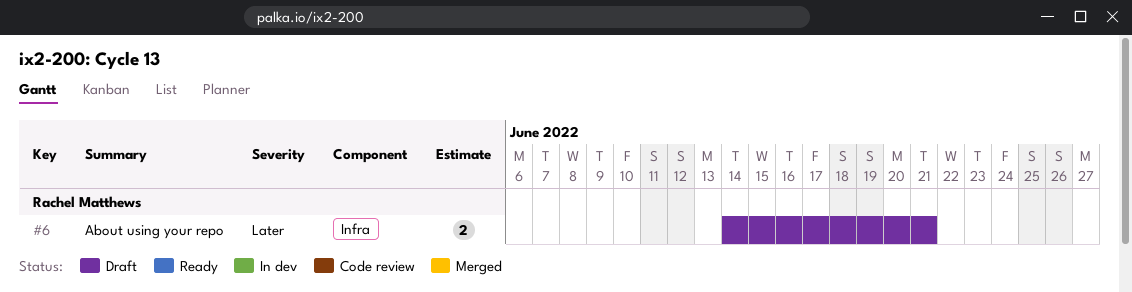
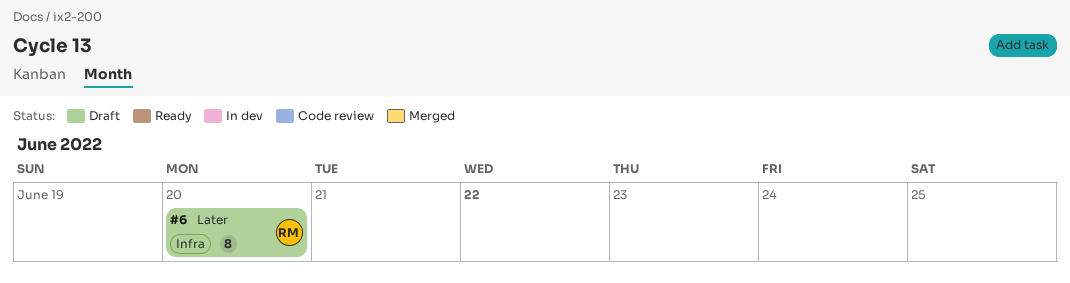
#6, estimate: 2 -> 8
#6, due: Jun 21 -> Jun 20

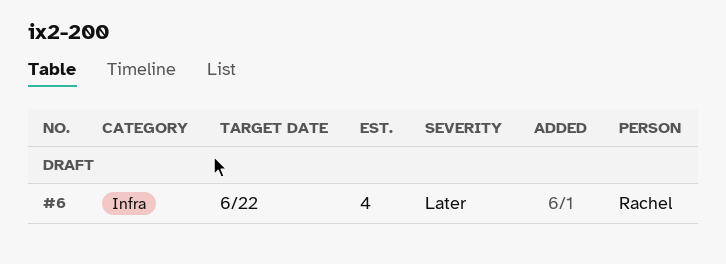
#6, estimate: 8 -> 4
#6, due: Jun 20 -> Jun 22

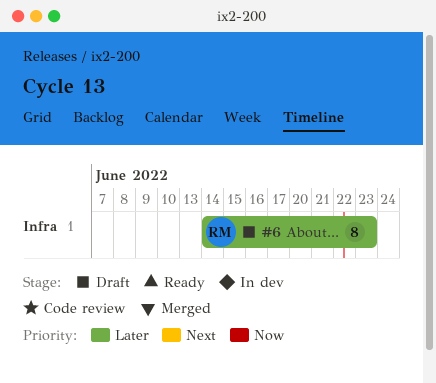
#6, estimate: 4 -> 8
#6, due: Jun 22 -> Jun 23

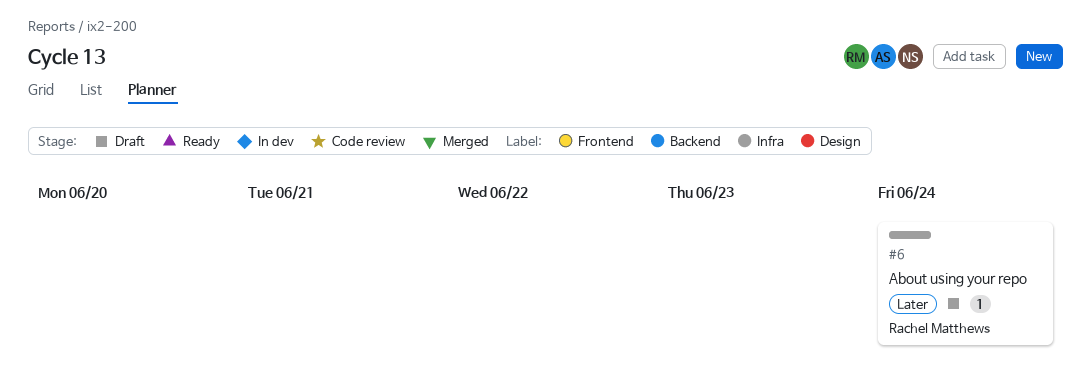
#6, estimate: 8 -> 1
#6, due: Jun 23 -> Jun 24

